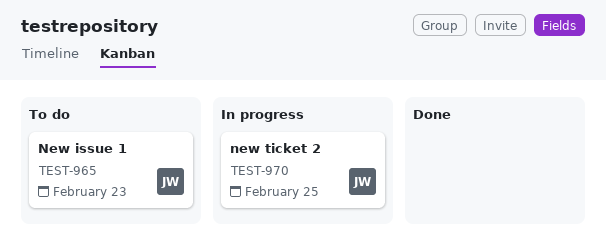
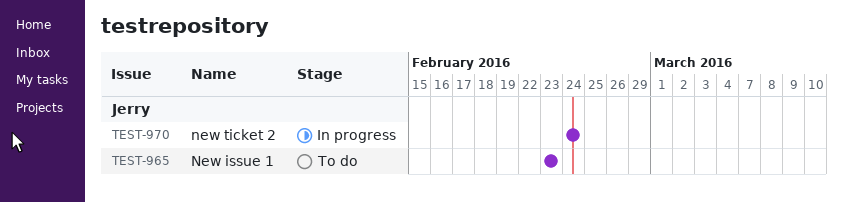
TEST-970, due: Feb 25 -> Feb 24

